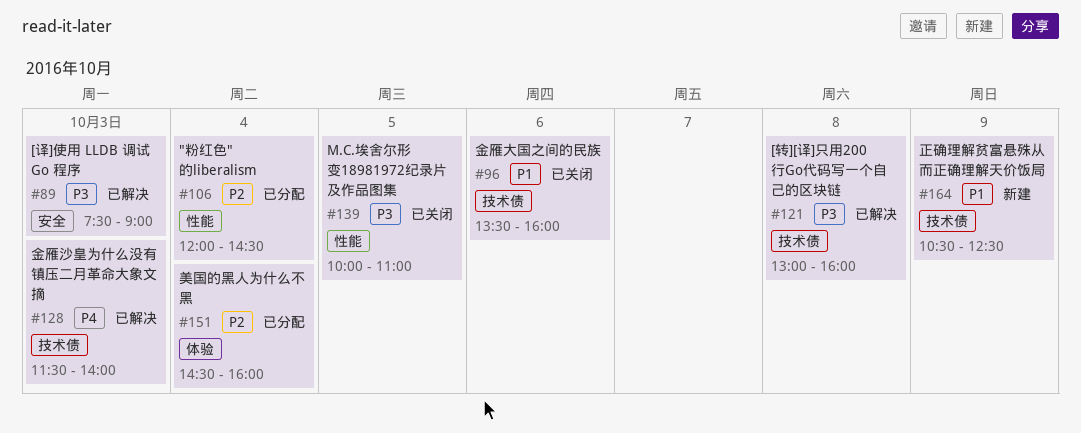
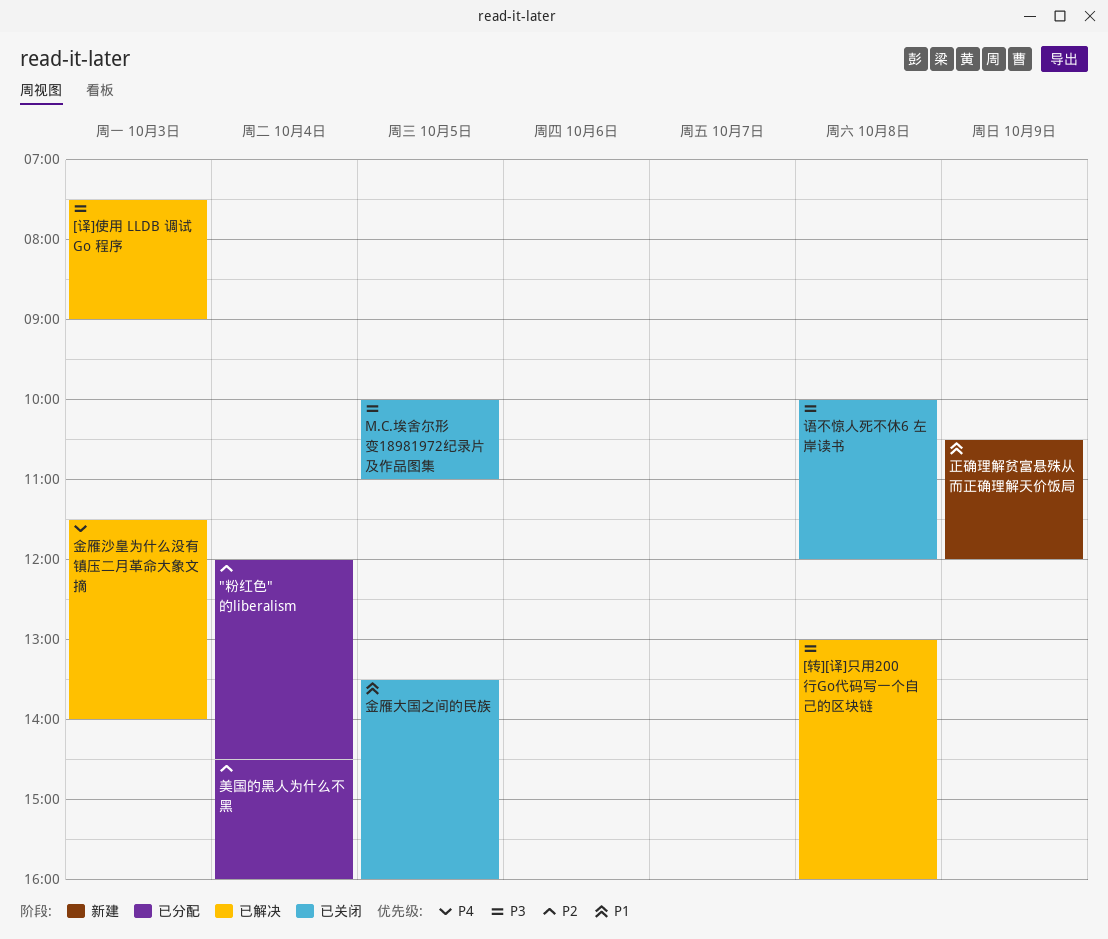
正确理解贫富悬殊从而正确理解天价饭局, ends: 12:30 -> 12:00
语不惊人死不休6 左岸读书: none -> present
金雁大国之间的民族, day: Oct 6 -> Oct 5

